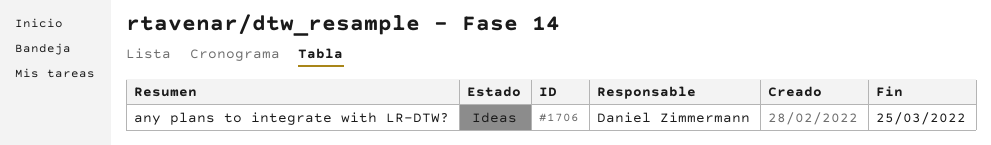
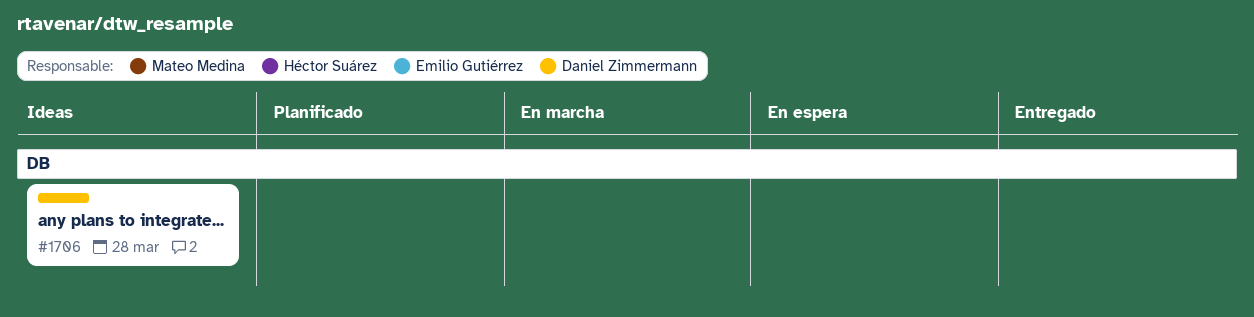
#1706, due: Mar 25 -> Mar 28

